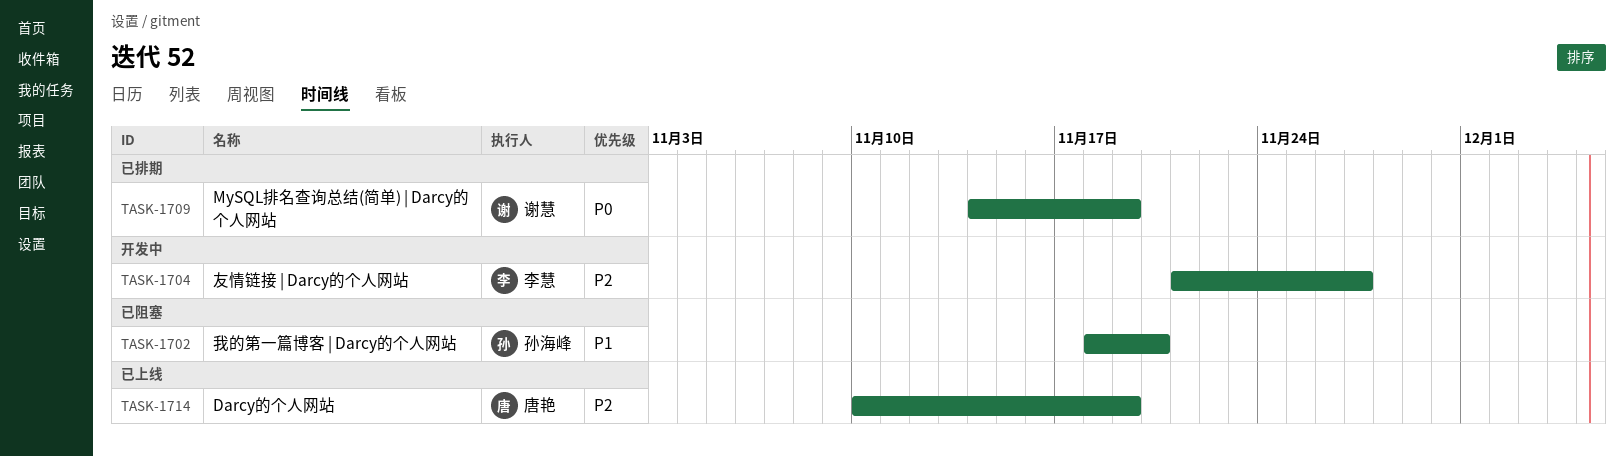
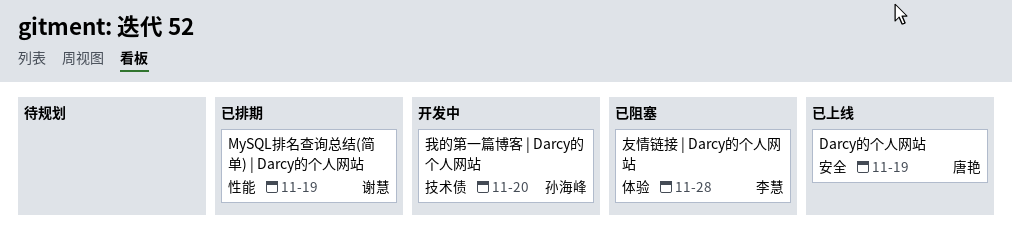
友情链接 | Darcy的个人网站, status: 开发中 -> 已阻塞
友情链接 | Darcy的个人网站, due: Nov 27 -> Nov 28
我的第一篇博客 | Darcy的个人网站, status: 已阻塞 -> 开发中

